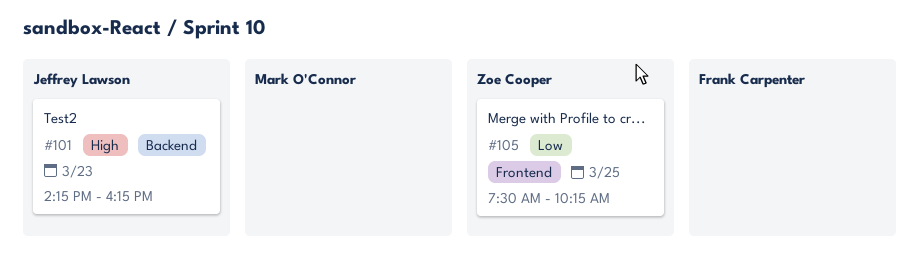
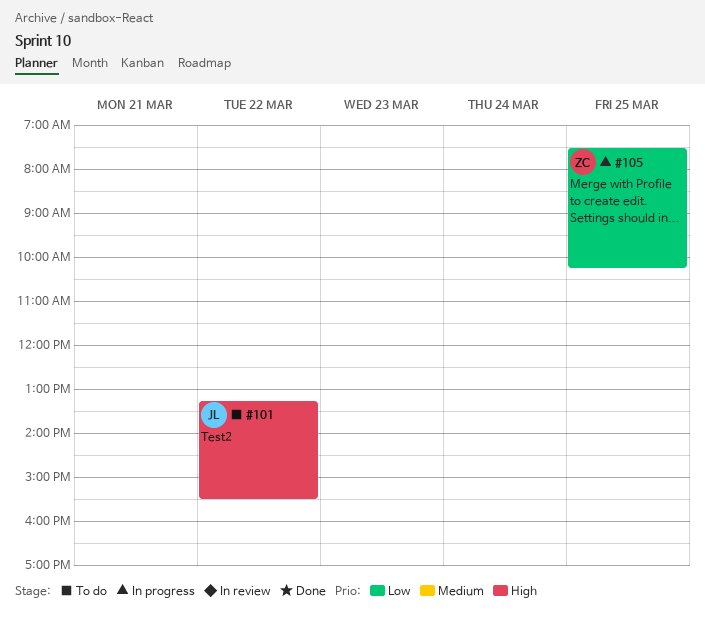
#101, day: Mar 23 -> Mar 22
#101, begins: 14:15 -> 13:15
#101, ends: 16:15 -> 15:30

